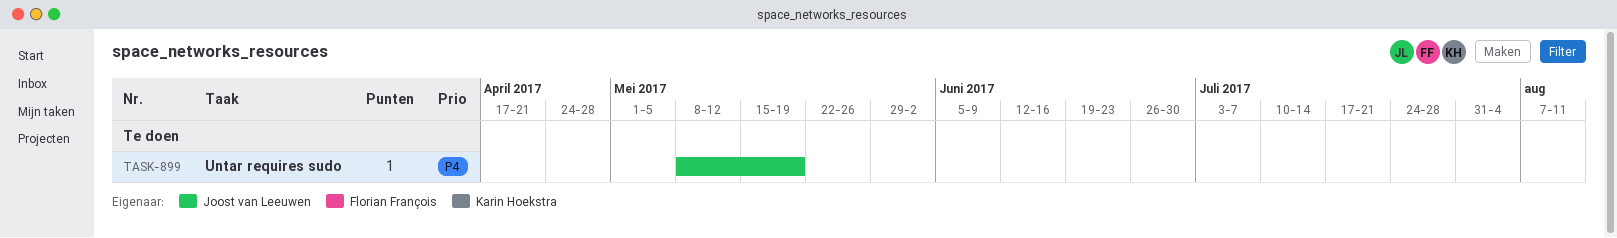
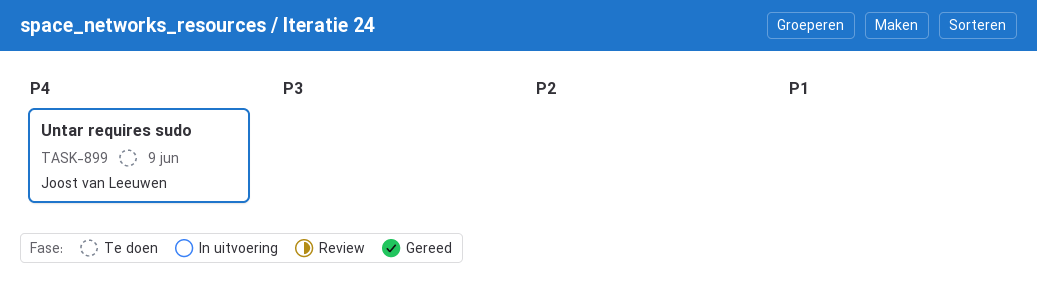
TASK-899, due: May 19 -> Jun 9

